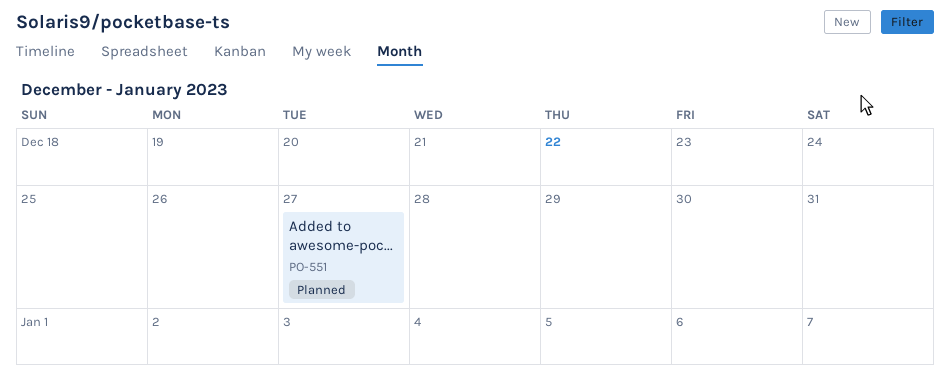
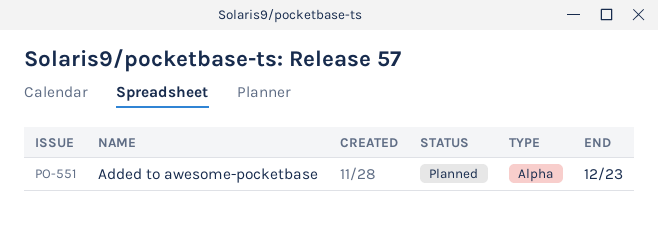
PO-551, due: Dec 27 -> Dec 23

